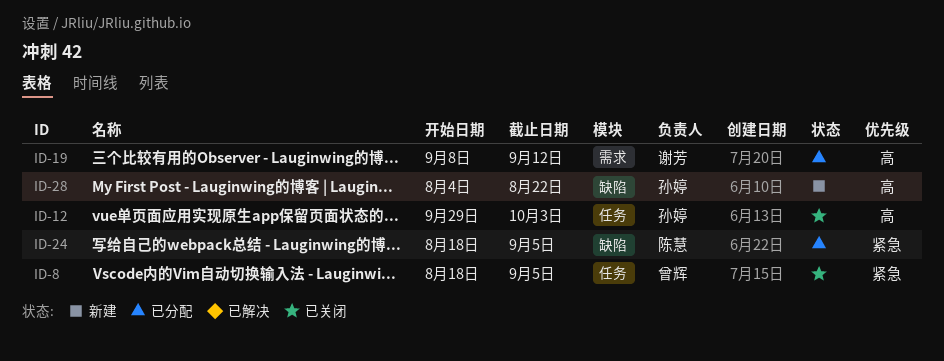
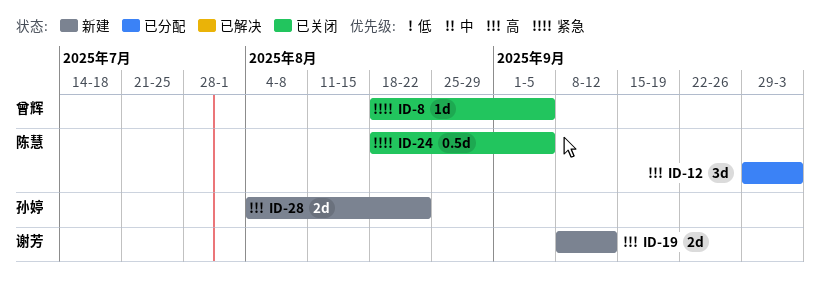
ID-12, status: 已关闭 -> 已分配
ID-12, owner: 孙婷 -> 陈慧
ID-19, status: 已分配 -> 新建
ID-24, status: 已分配 -> 已关闭

